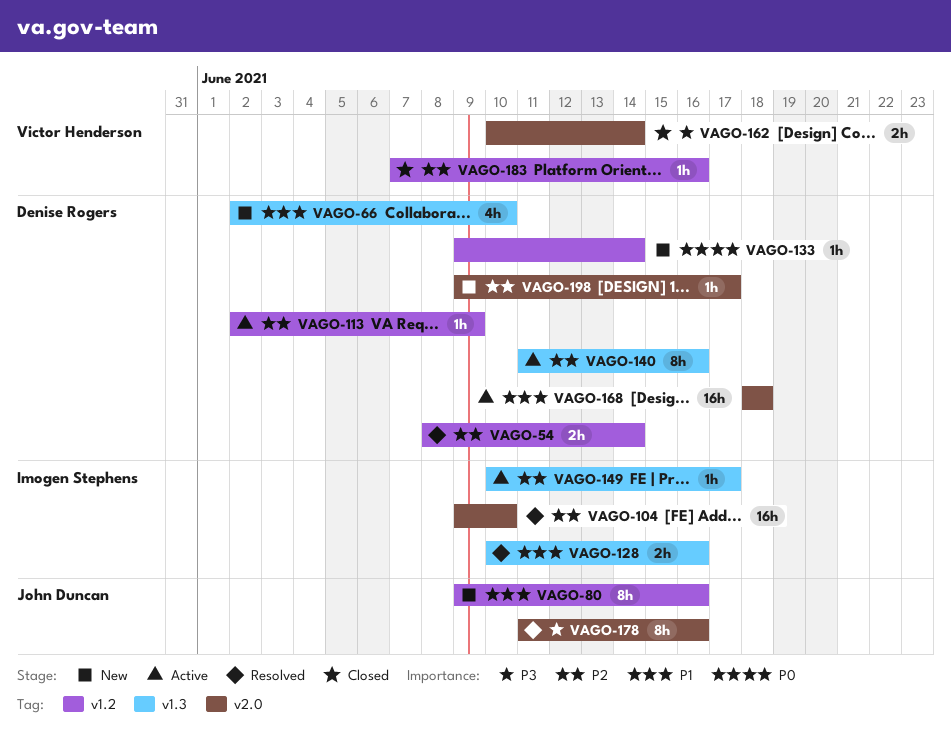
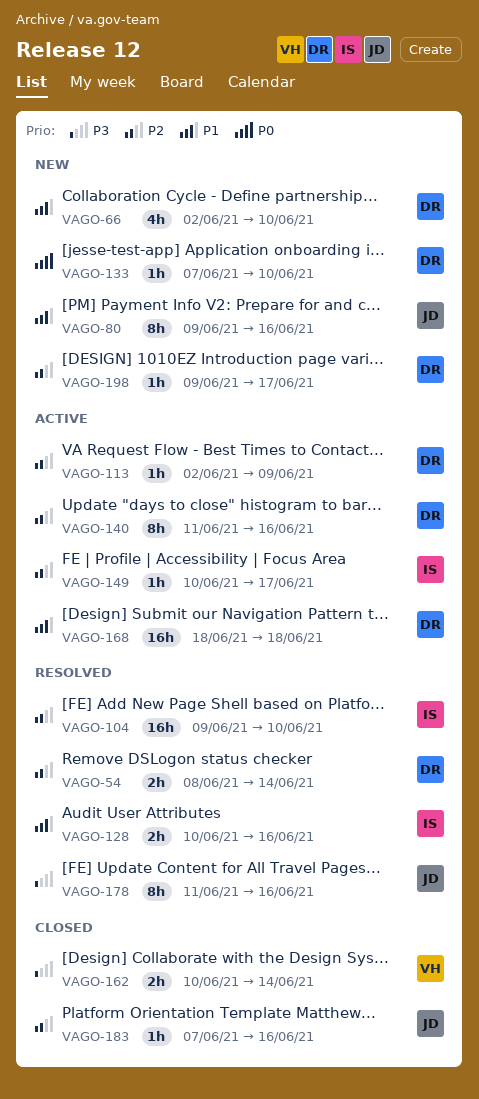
VAGO-133, start: Jun 9 -> Jun 7
VAGO-133, due: Jun 14 -> Jun 10
VAGO-183, owner: Victor Henderson -> John Duncan

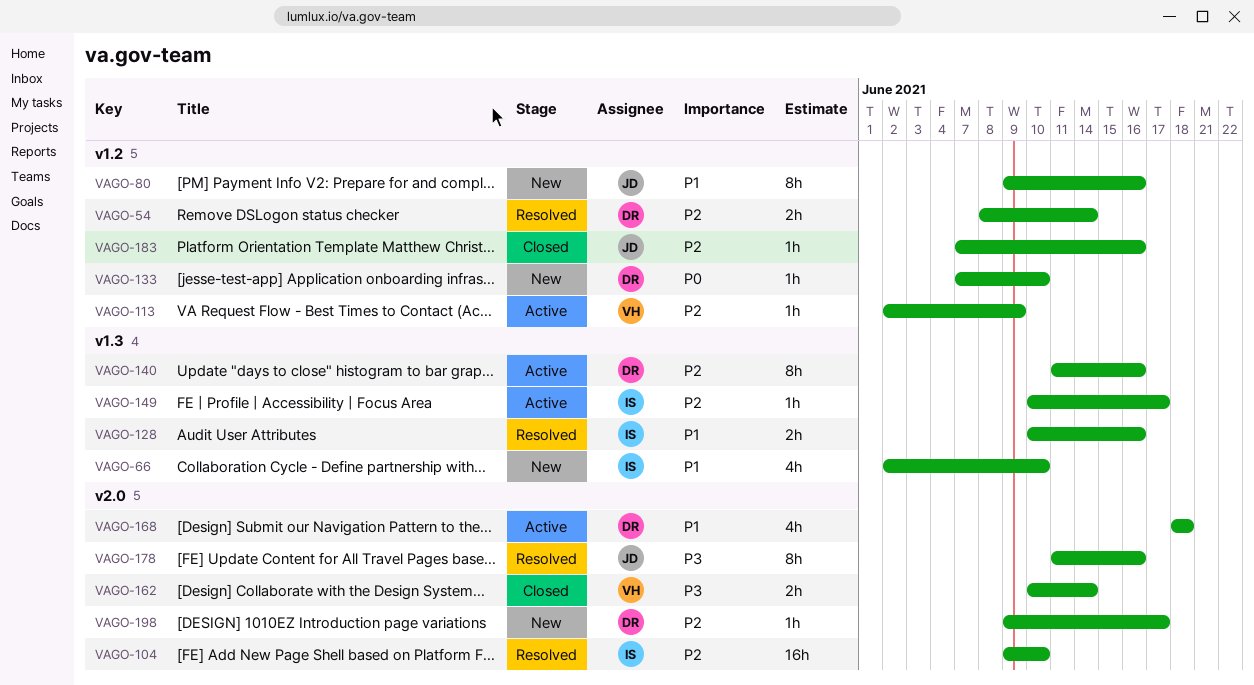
VAGO-66, owner: DR -> IS
VAGO-113, owner: DR -> VH
VAGO-168, estimate: 16h -> 4h

